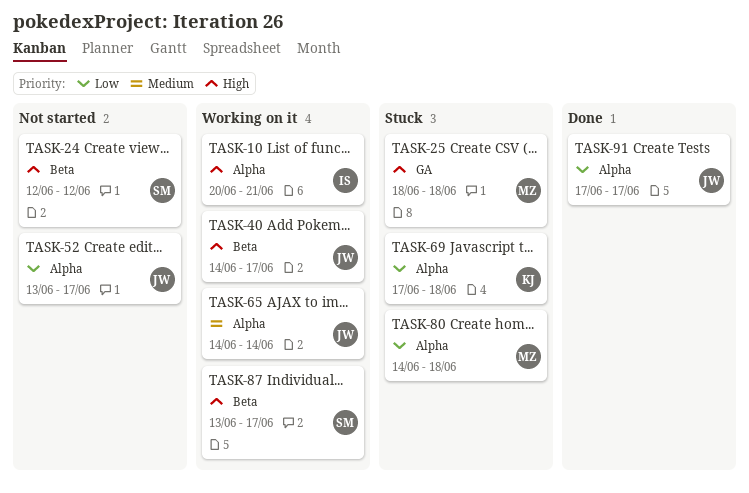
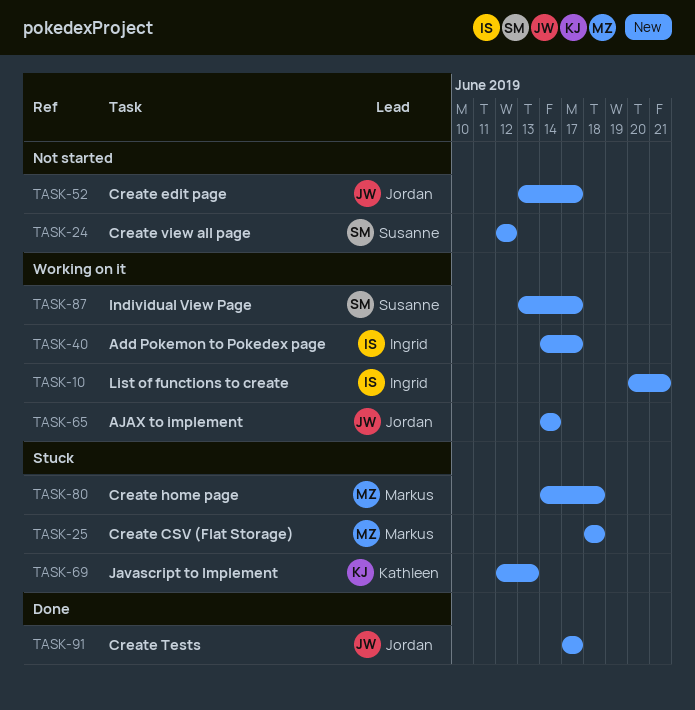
TASK-40, owner: Jordan -> Ingrid
TASK-69, start: Jun 17 -> Jun 12
TASK-69, due: Jun 18 -> Jun 13

